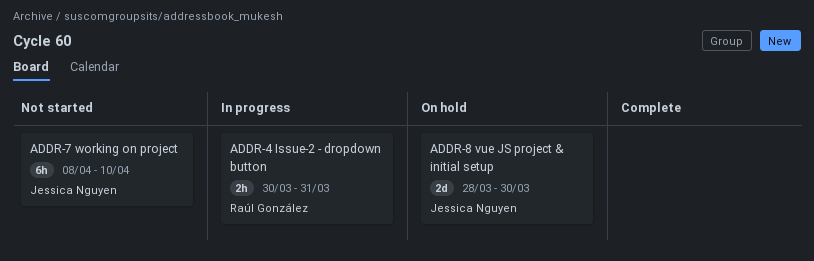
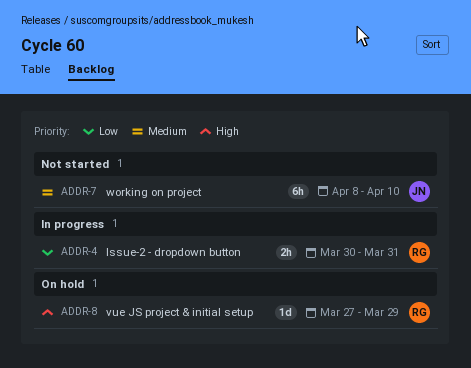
ADDR-8, owner: Jessica Nguyen -> Raúl González
ADDR-8, estimate: 2d -> 1d
ADDR-8, start: Mar 28 -> Mar 27
ADDR-8, due: Mar 30 -> Mar 29

